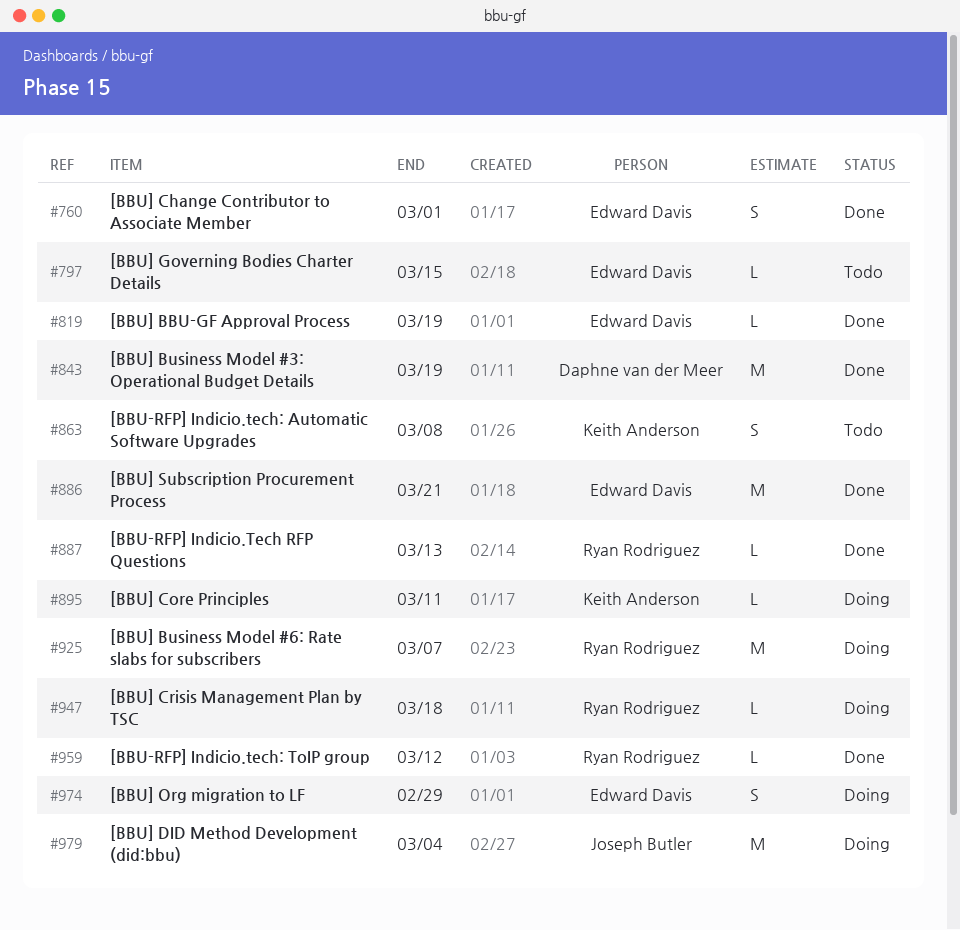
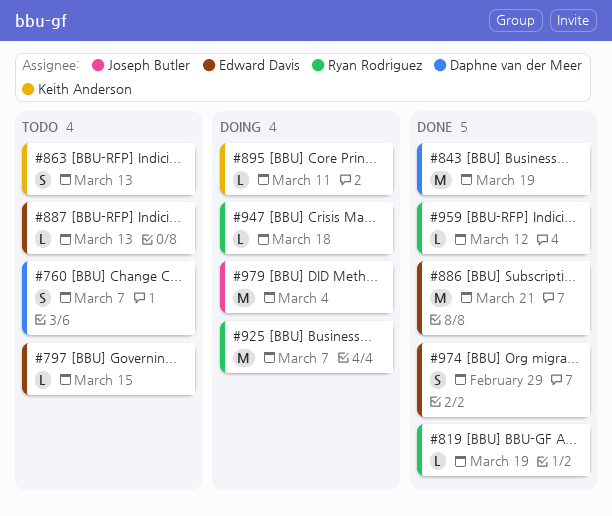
#760, status: Done -> Todo
#760, owner: Edward Davis -> Daphne van der Meer
#760, due: Mar 1 -> Mar 7
#819, owner: Edward Davis -> Ryan Rodriguez
#863, due: Mar 8 -> Mar 13
#887, status: Done -> Todo
#887, owner: Ryan Rodriguez -> Edward Davis
#974, status: Doing -> Done

